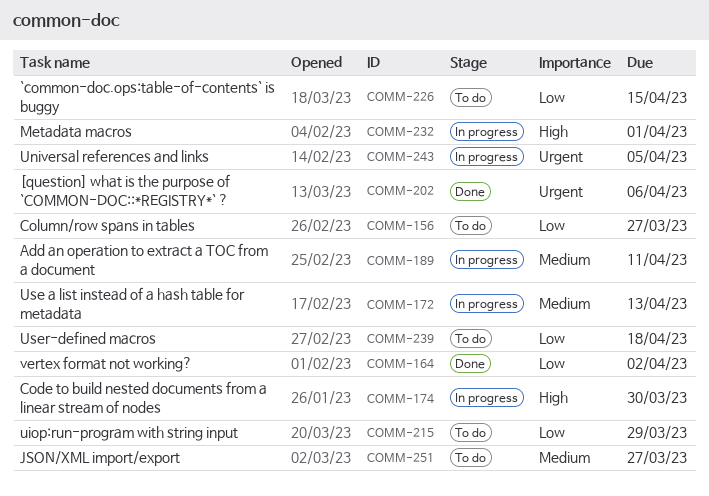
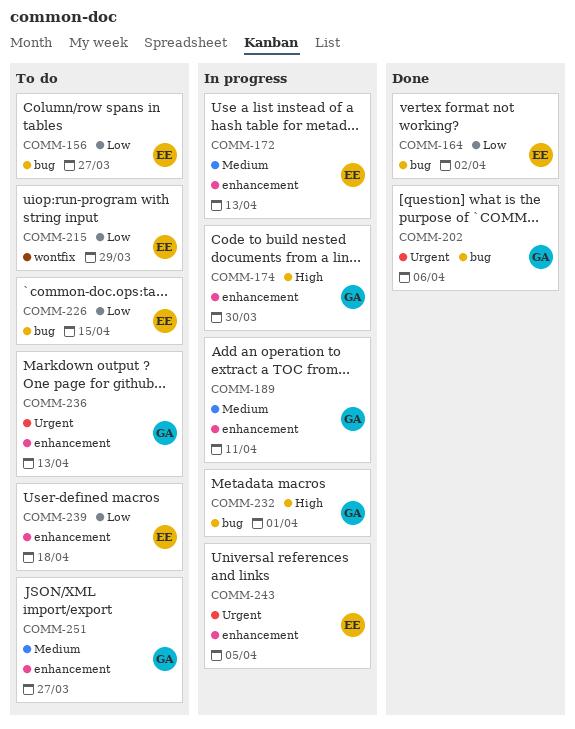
COMM-236: none -> present

